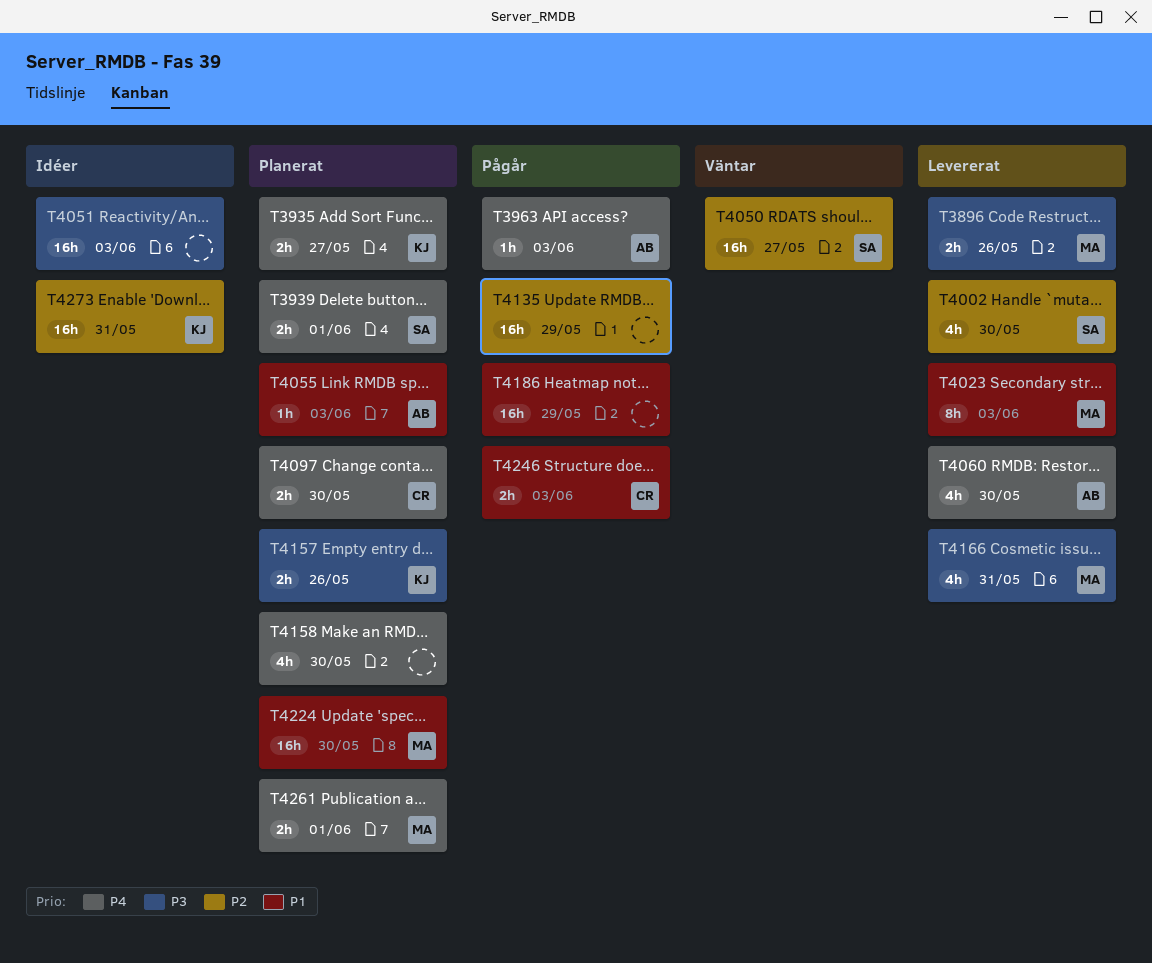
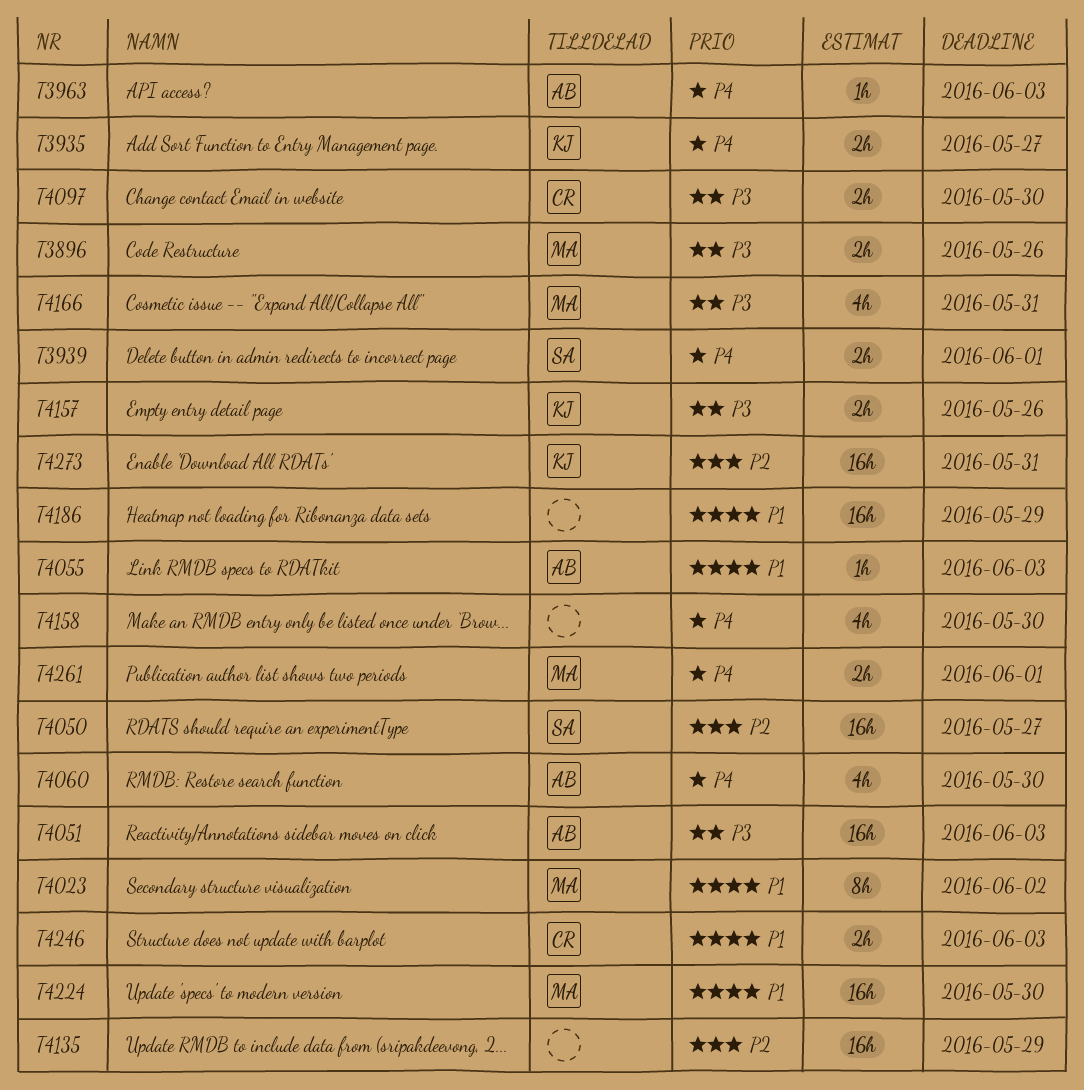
T4002: present -> none
T4023, due: Jun 3 -> Jun 2
T4051, owner: none -> AB
T4097, priority: P4 -> P3

